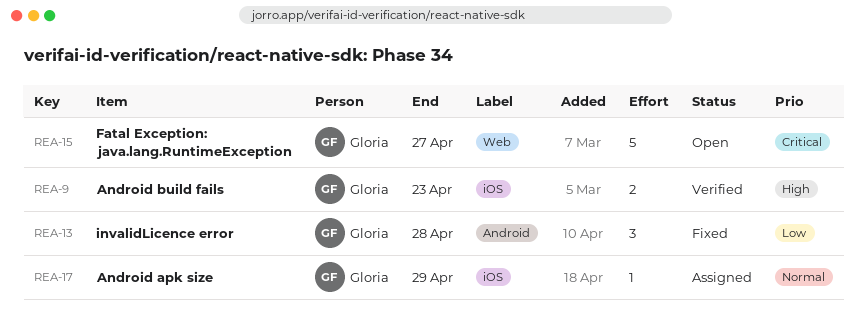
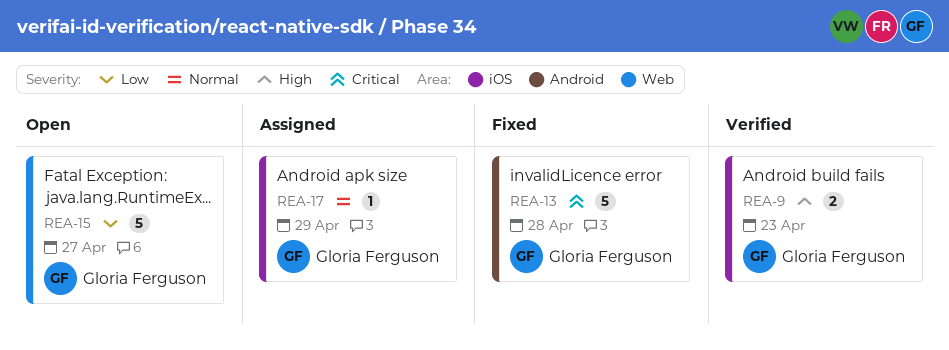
REA-13, priority: Low -> Critical
REA-13, estimate: 3 -> 5
REA-15, priority: Critical -> Low

